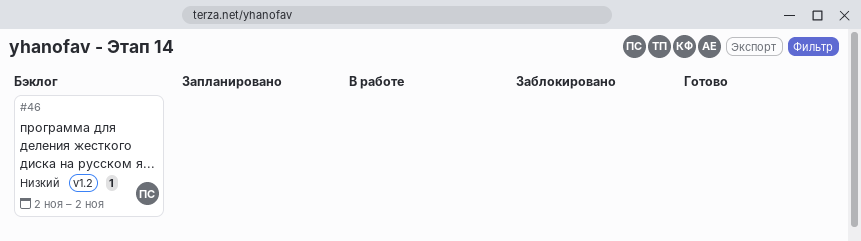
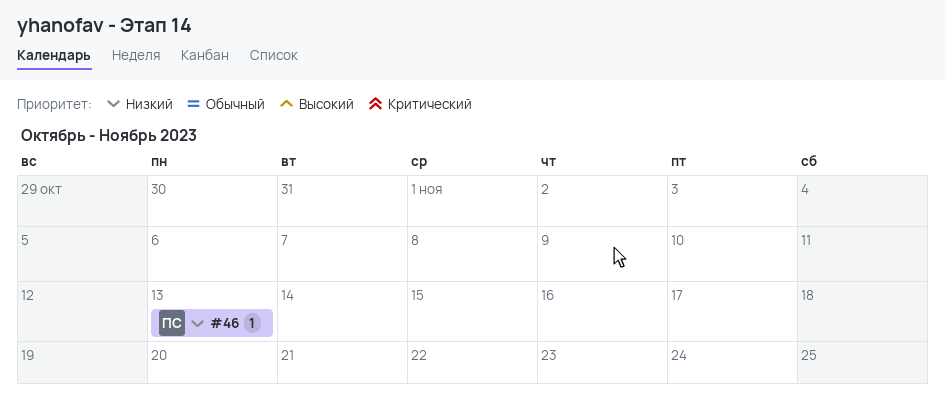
#46, start: Nov 2 -> Nov 13
#46, due: Nov 2 -> Nov 13

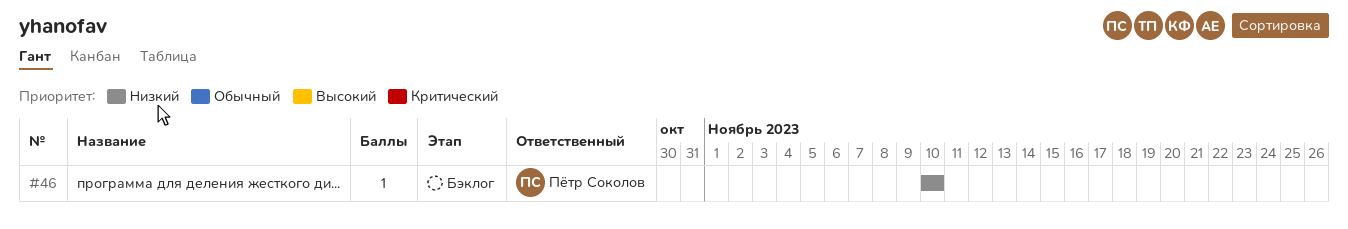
#46, start: Nov 13 -> Nov 10
#46, due: Nov 13 -> Nov 10

